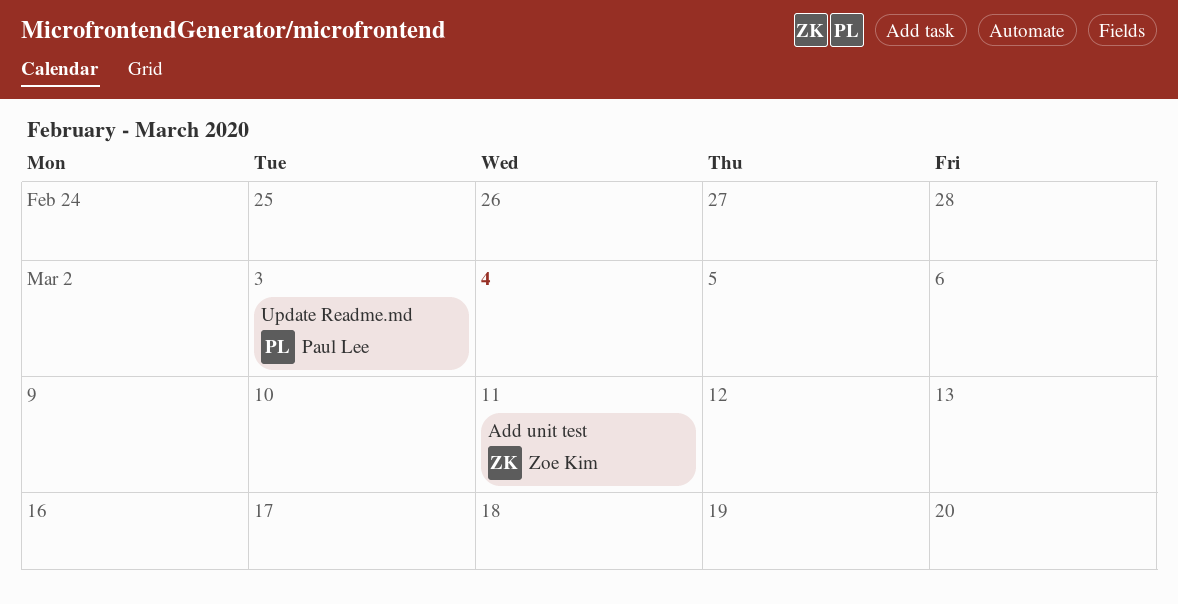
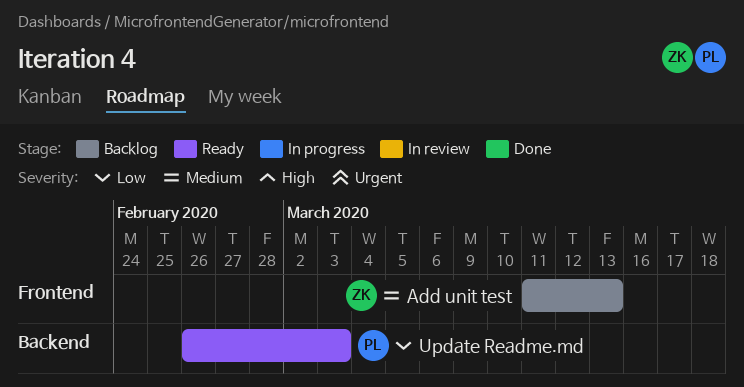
Add unit test, due: Mar 11 -> Mar 13

